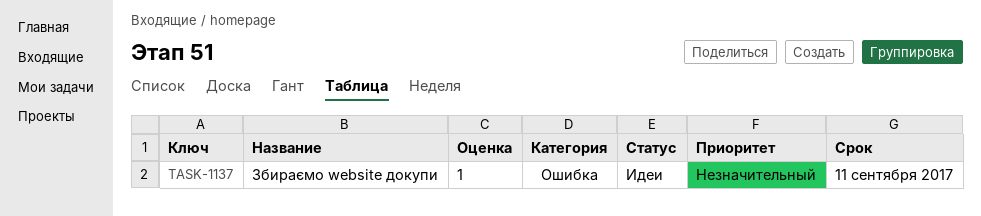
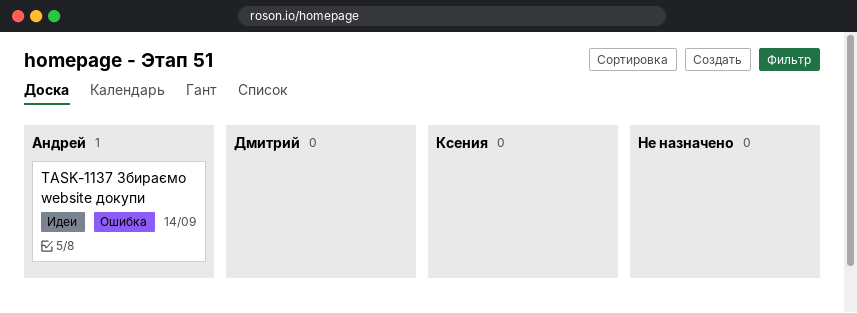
TASK-1137, due: Sep 11 -> Sep 14

